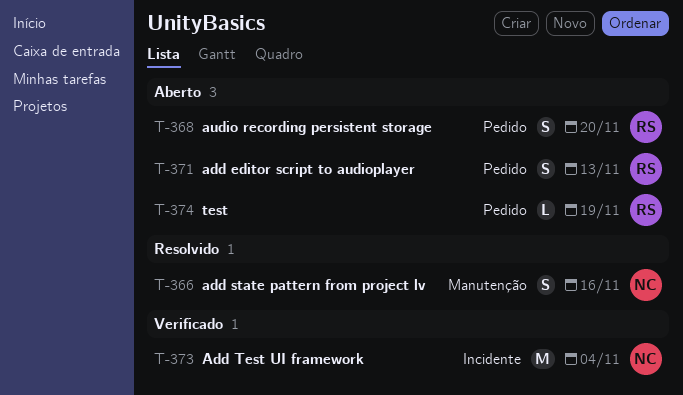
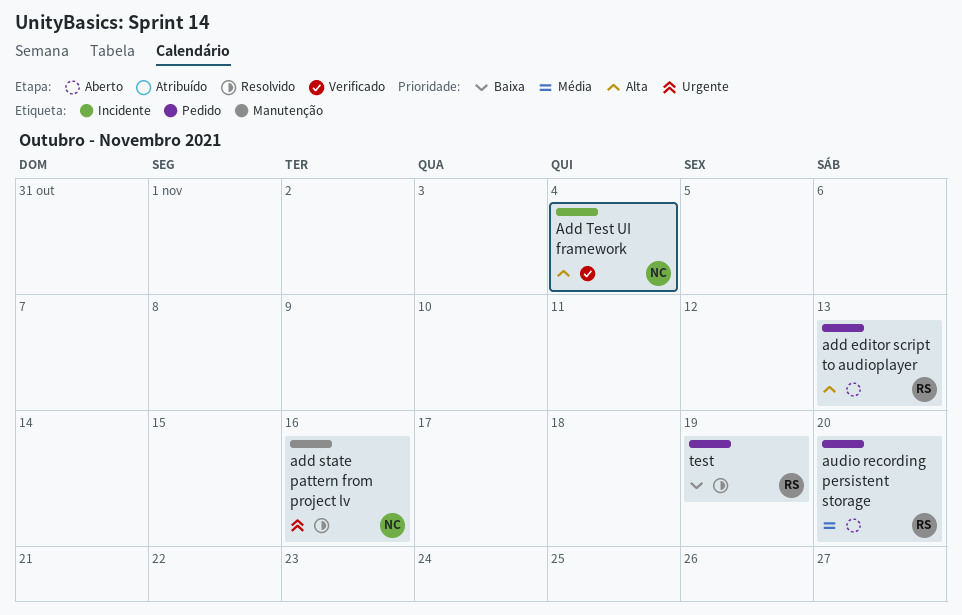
test, status: Aberto -> Resolvido

